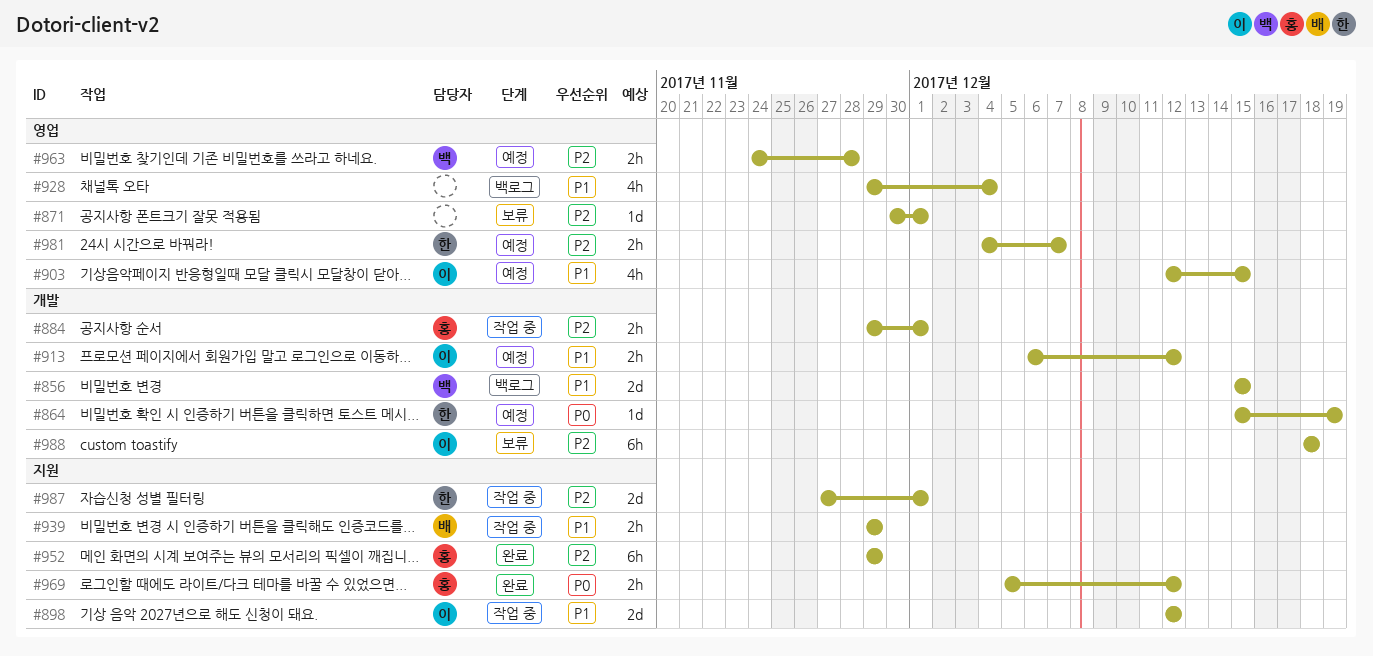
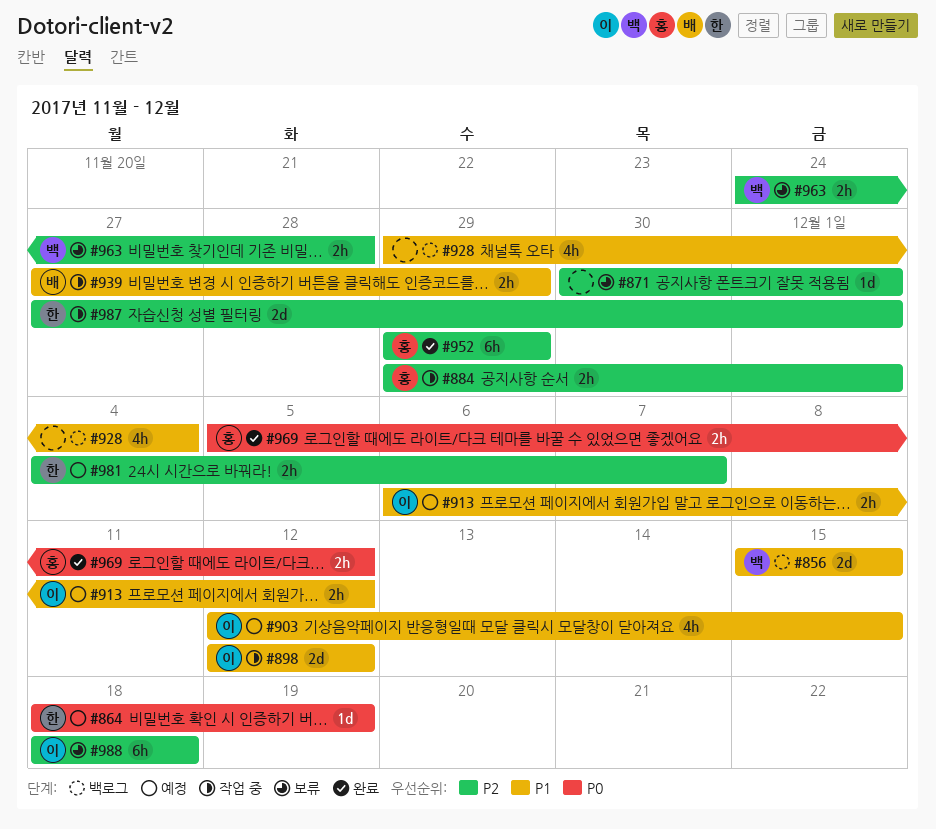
#864, start: Dec 15 -> Dec 18
#939, start: Nov 29 -> Nov 27
#963, status: 예정 -> 보류

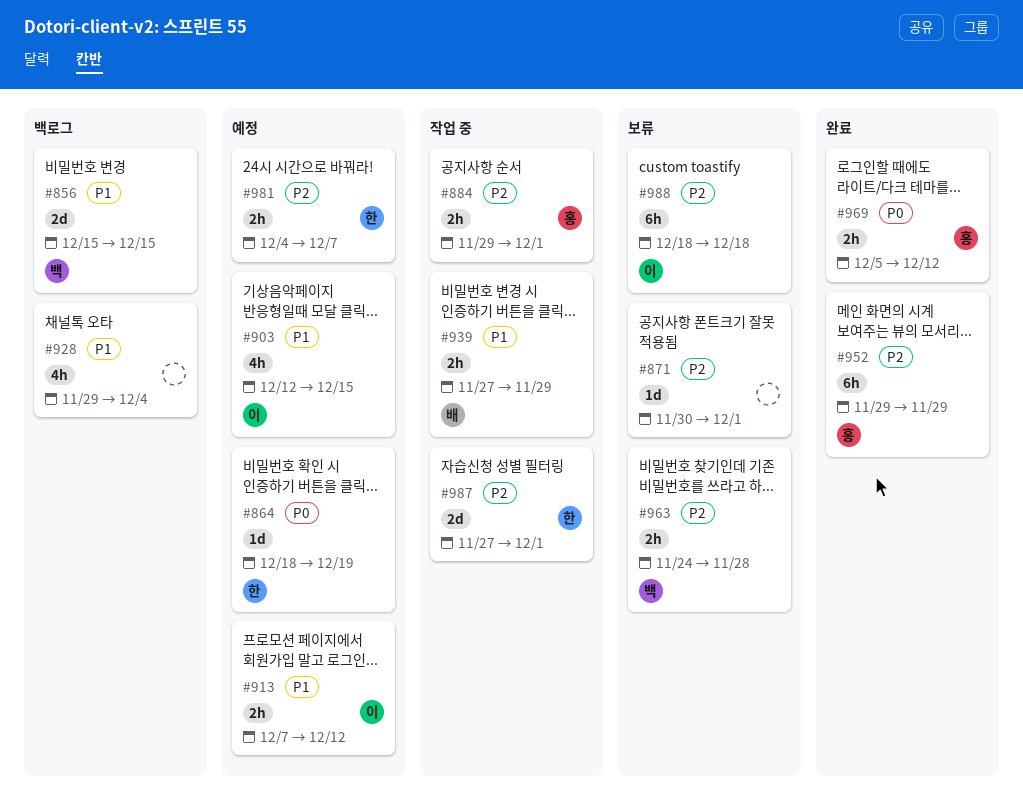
#898: present -> none
#913, start: Dec 6 -> Dec 7

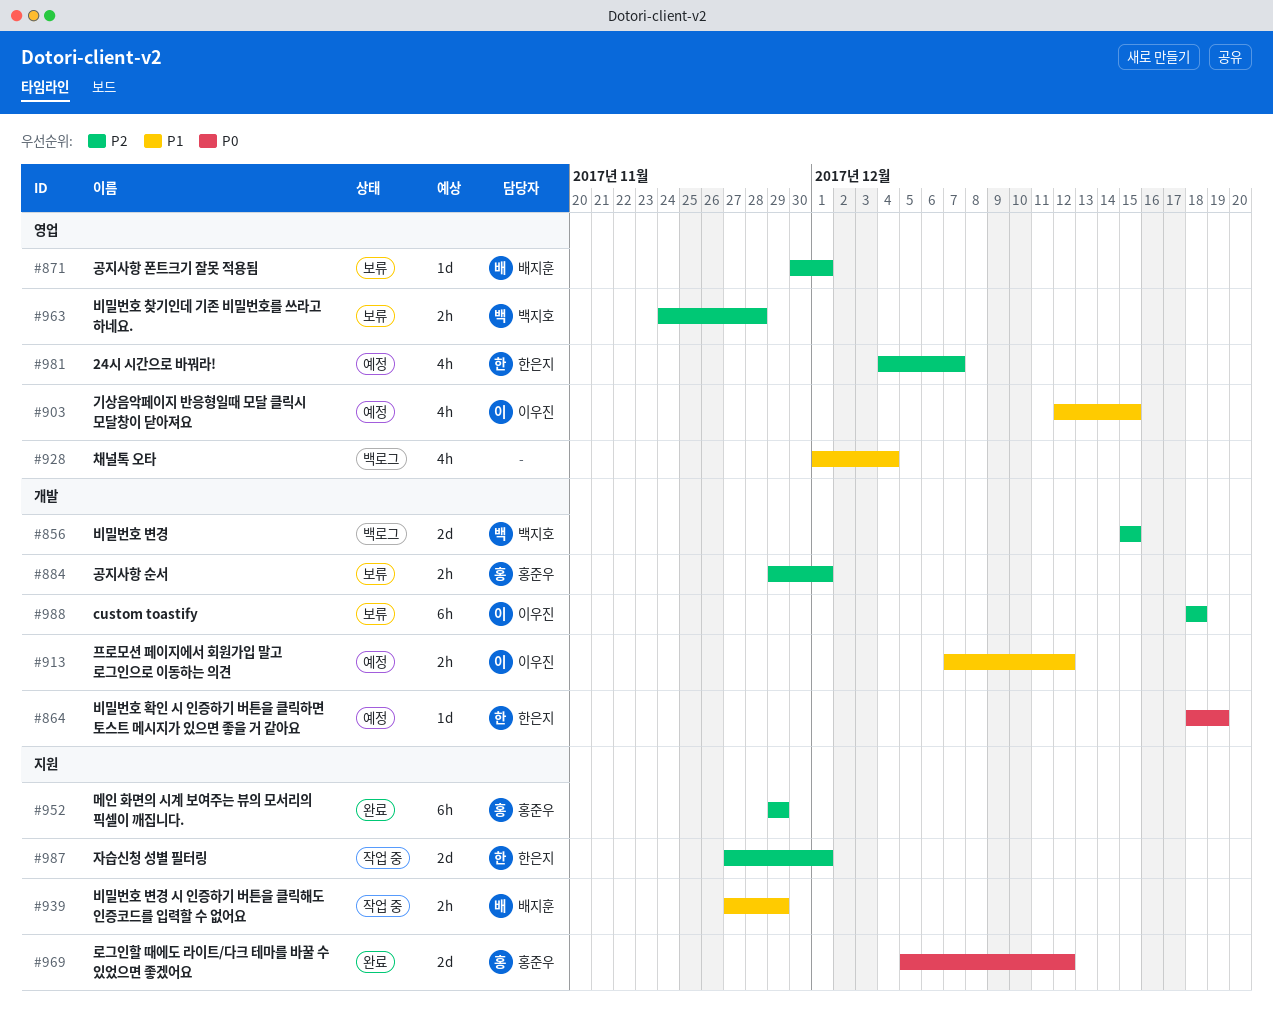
#856, priority: P1 -> P2
#871, owner: none -> 배지훈
#884, status: 작업 중 -> 보류
#928, start: Nov 29 -> Dec 1
#969, estimate: 2h -> 2d
#981, estimate: 2h -> 4h

